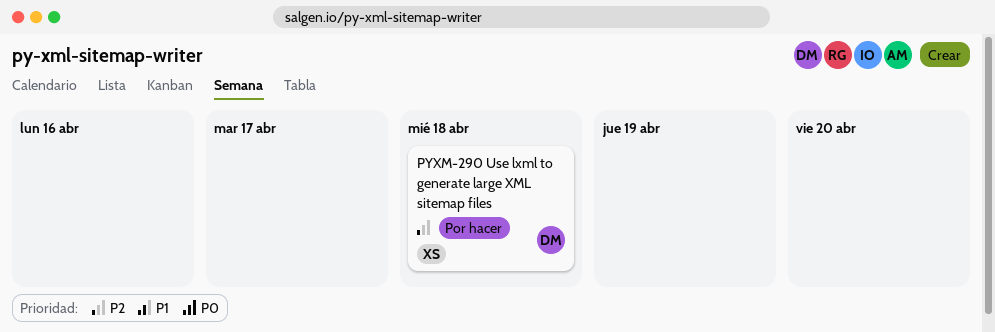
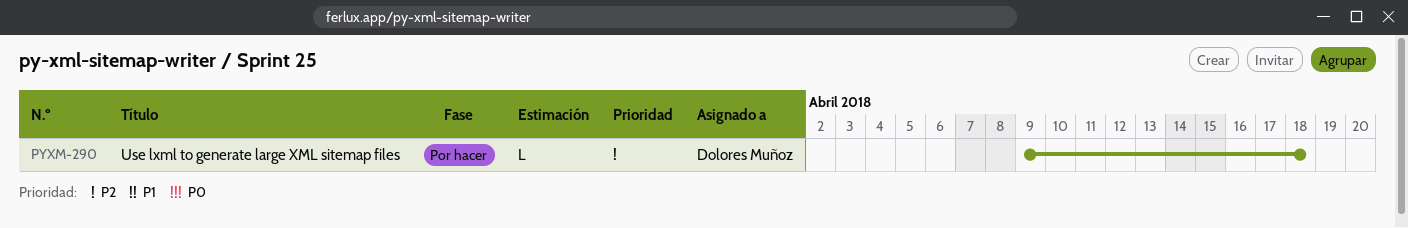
PYXM-290, estimate: XS -> L

